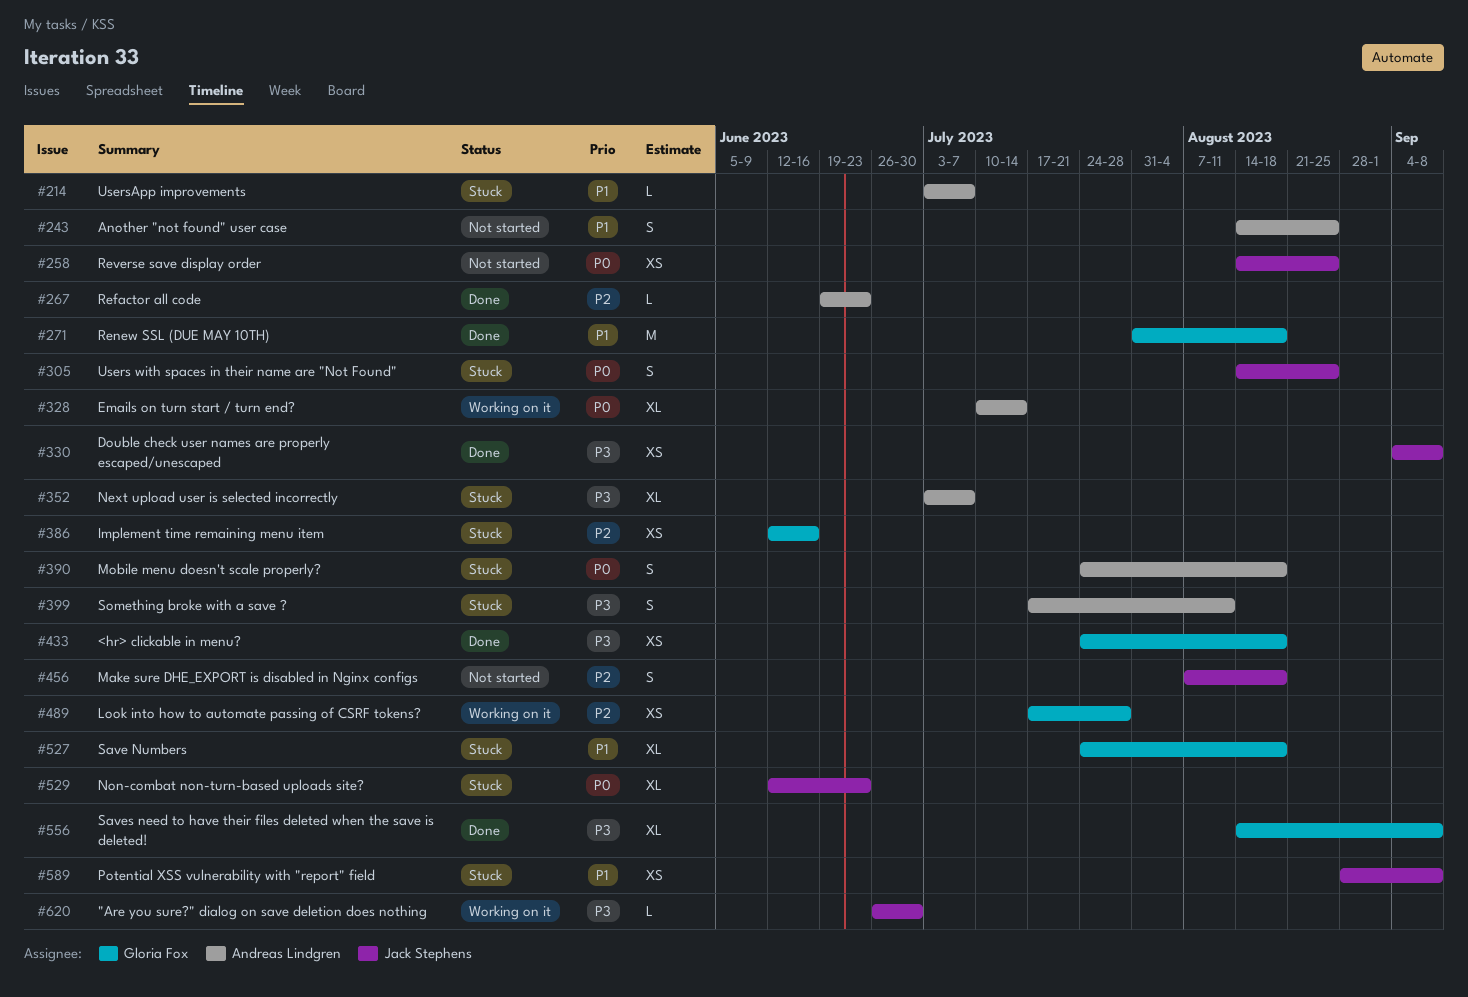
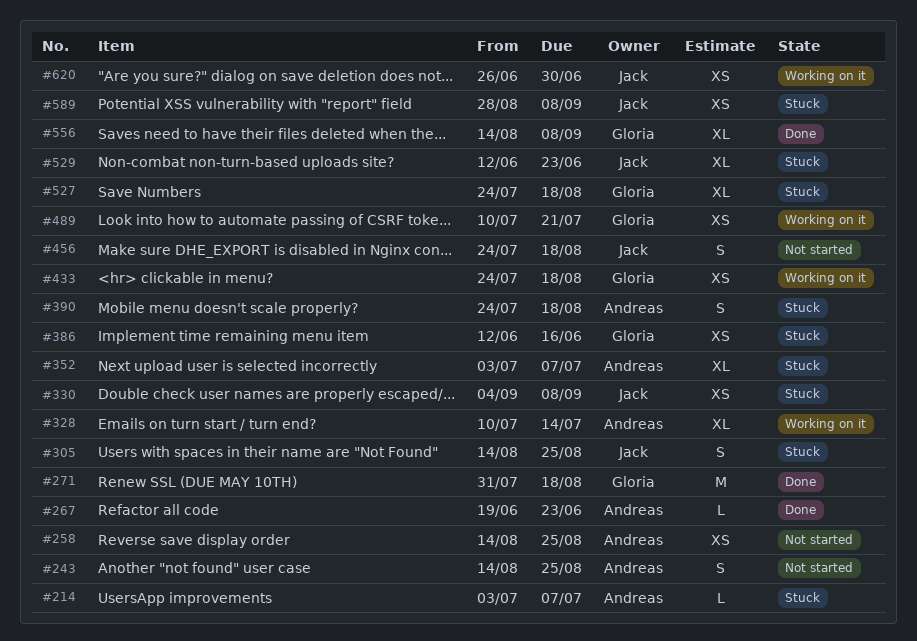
#258, owner: Jack Stephens -> Andreas Lindgren
#330, status: Done -> Stuck
#399: present -> none
#433, status: Done -> Working on it
#456, start: Aug 7 -> Jul 24
#489, start: Jul 17 -> Jul 10
#489, due: Jul 28 -> Jul 21
#620, estimate: L -> XS

